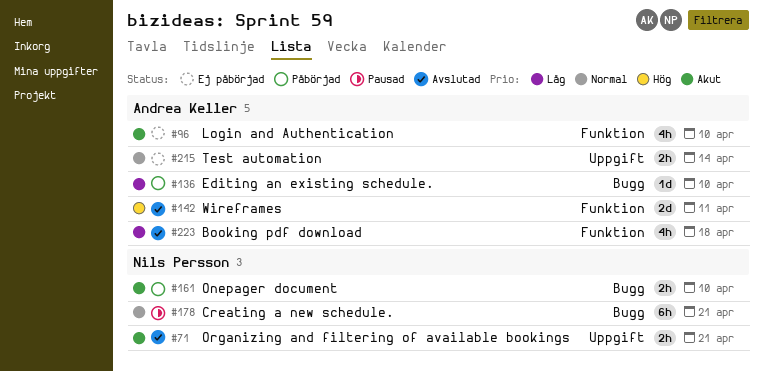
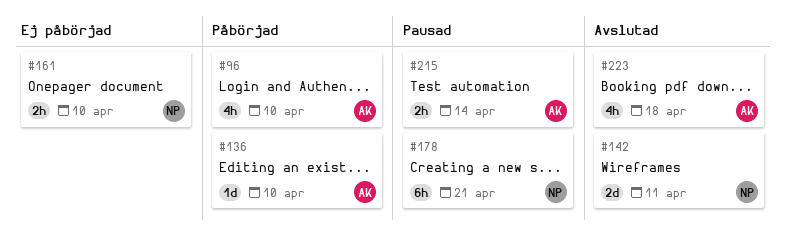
#71: present -> none
#96, status: Ej påbörjad -> Påbörjad
#142, owner: Andrea Keller -> Nils Persson
#161, status: Påbörjad -> Ej påbörjad
#215, status: Ej påbörjad -> Pausad

